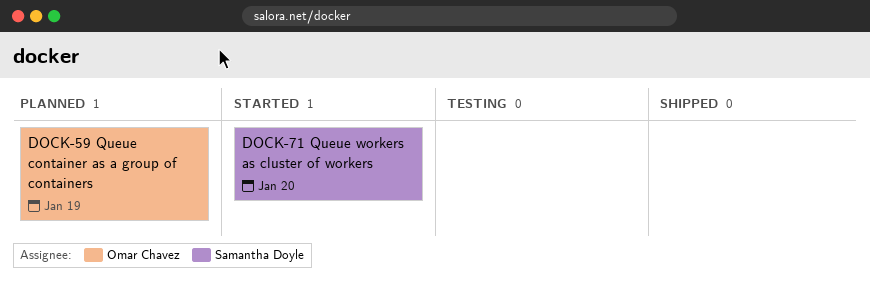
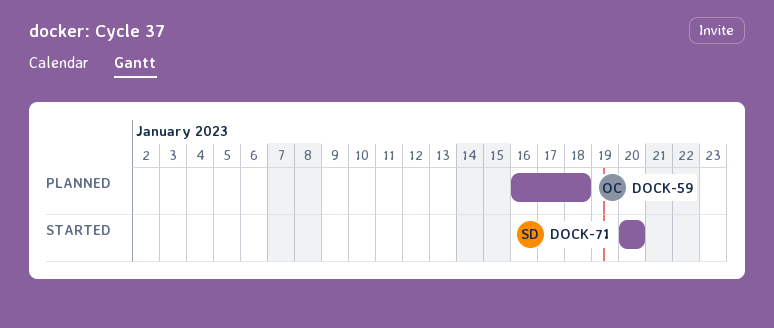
DOCK-59, due: Jan 19 -> Jan 18

